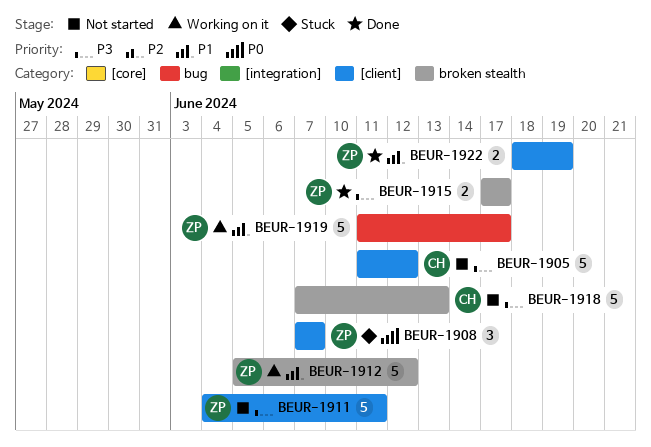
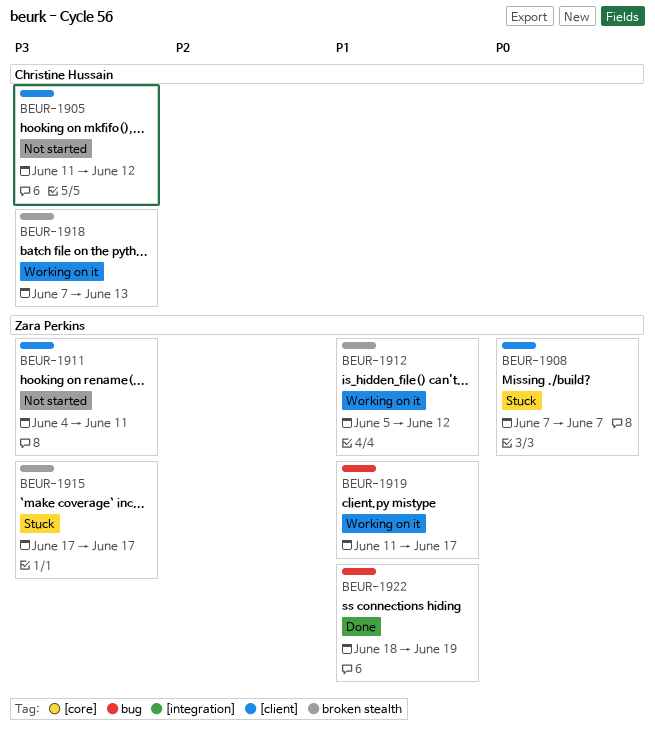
BEUR-1915, status: Done -> Stuck
BEUR-1918, status: Not started -> Working on it
BEUR-1922, label: [client] -> bug

